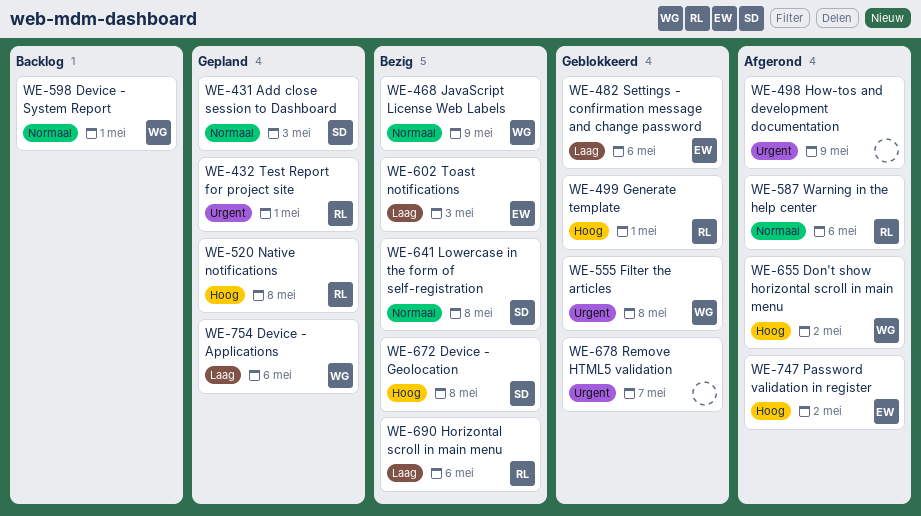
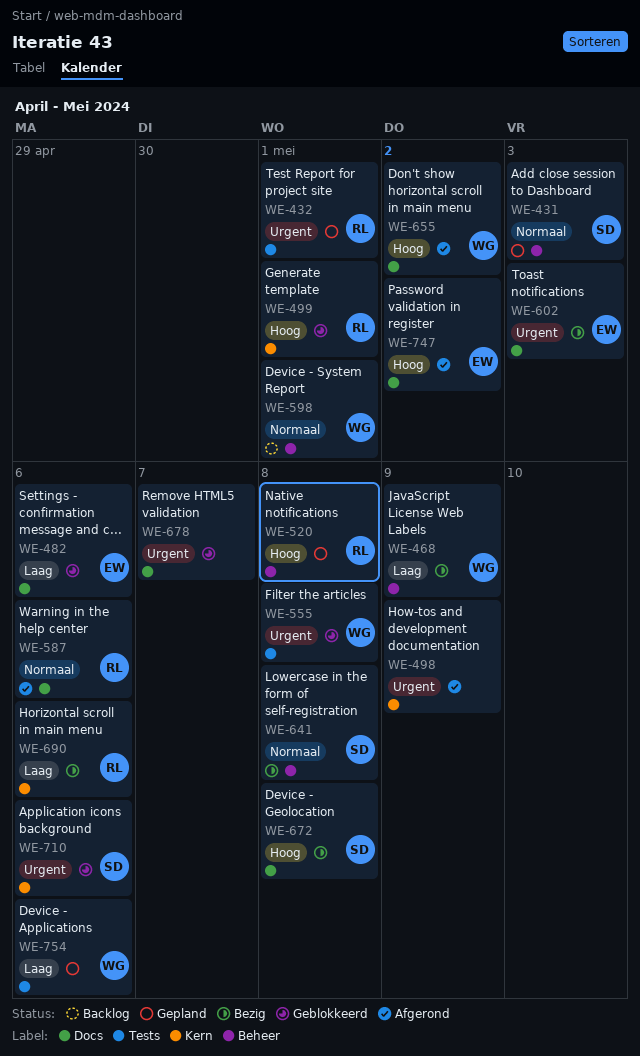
WE-468, priority: Normaal -> Laag
WE-602, priority: Laag -> Urgent
WE-710: none -> present

